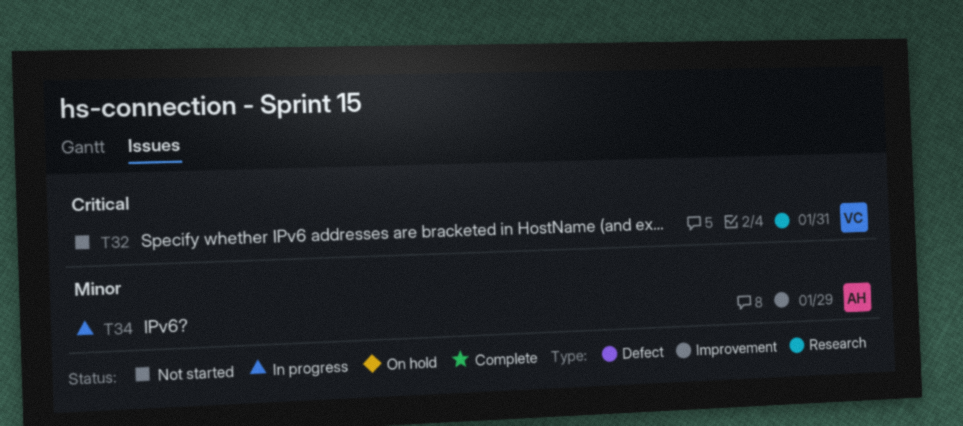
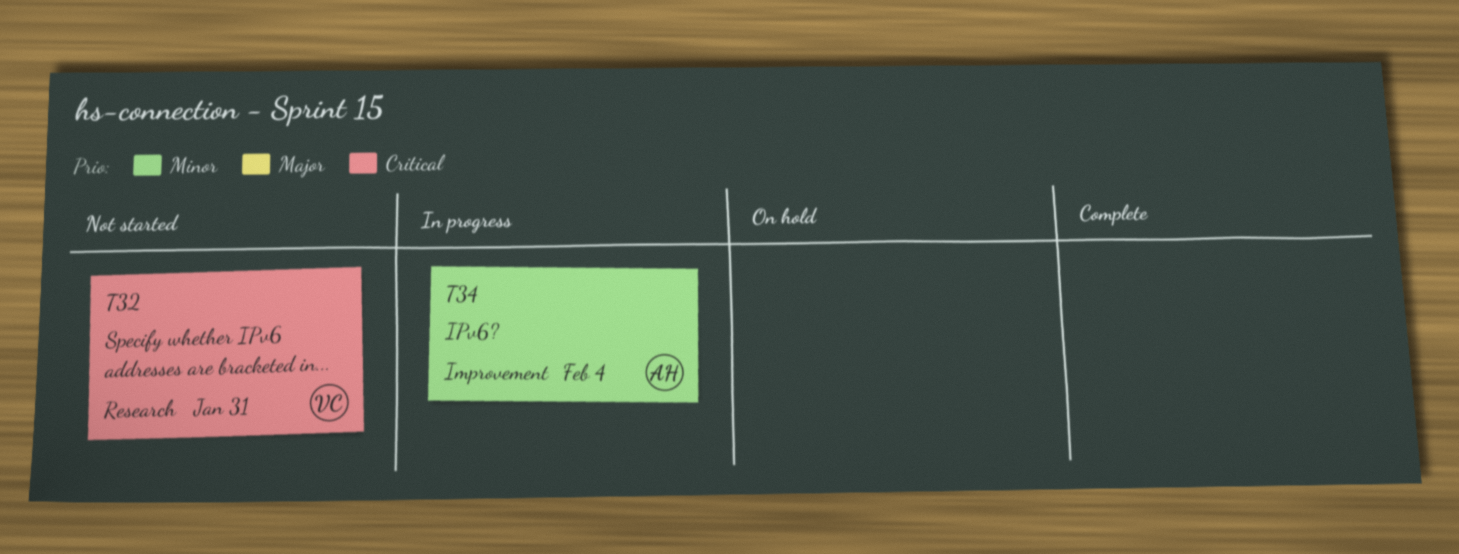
T34, due: Jan 29 -> Feb 4

